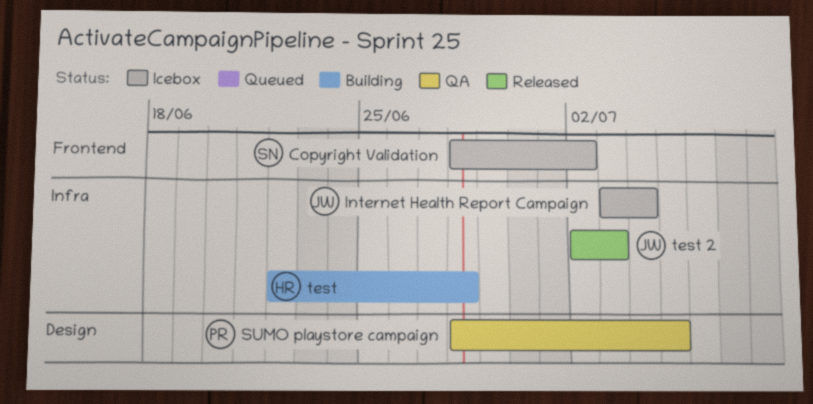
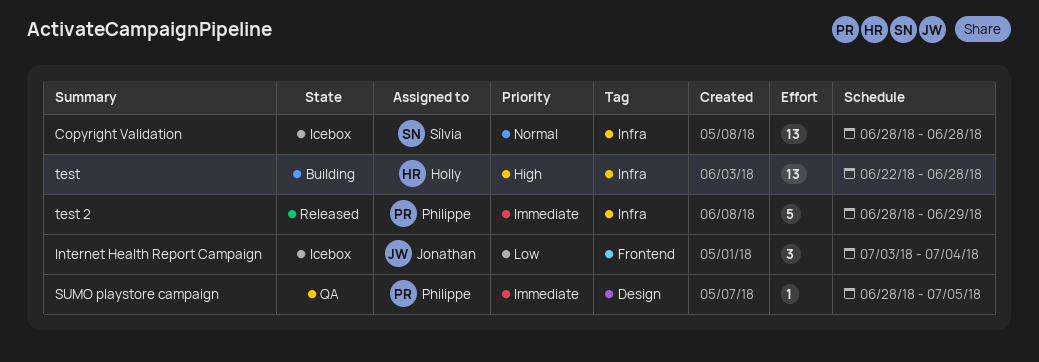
Copyright Validation, label: Frontend -> Infra
Copyright Validation, due: Jul 2 -> Jun 28
Internet Health Report Campaign, label: Infra -> Frontend
test 2, owner: Jonathan -> Philippe
test 2, start: Jul 2 -> Jun 28
test 2, due: Jul 3 -> Jun 29

